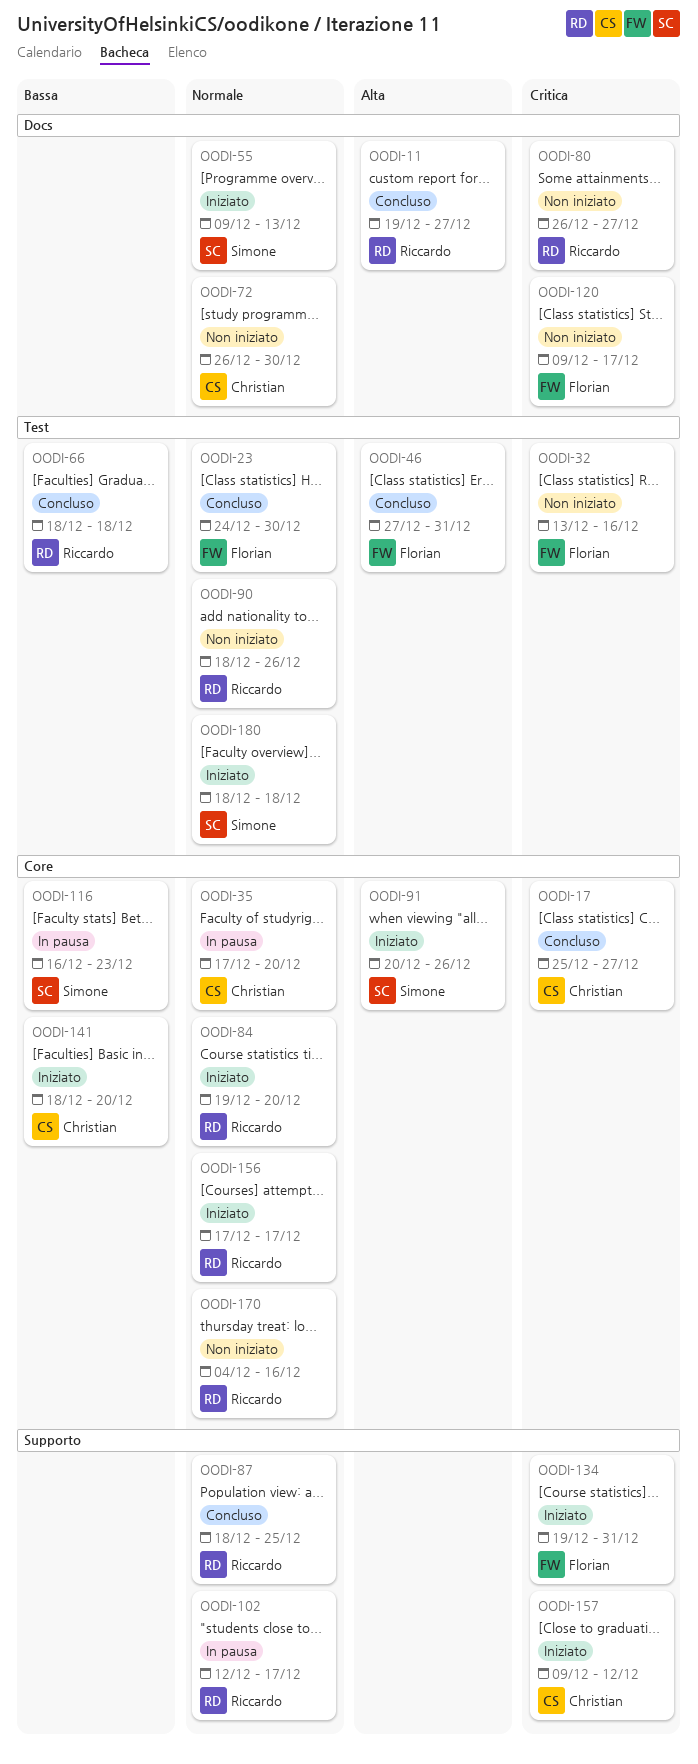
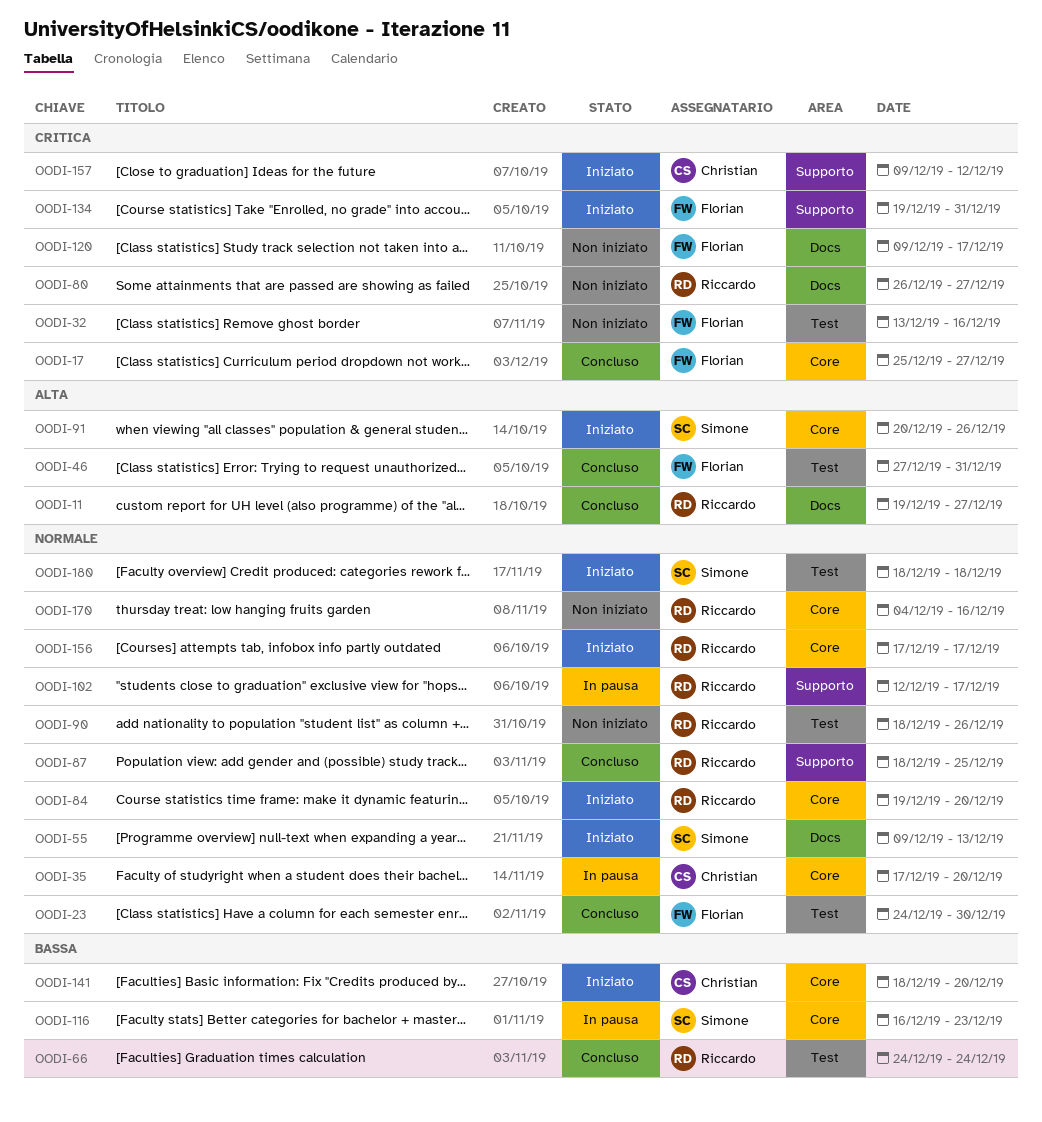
OODI-17, owner: Christian -> Florian
OODI-66, start: Dec 18 -> Dec 24
OODI-66, due: Dec 18 -> Dec 24
OODI-72: present -> none

